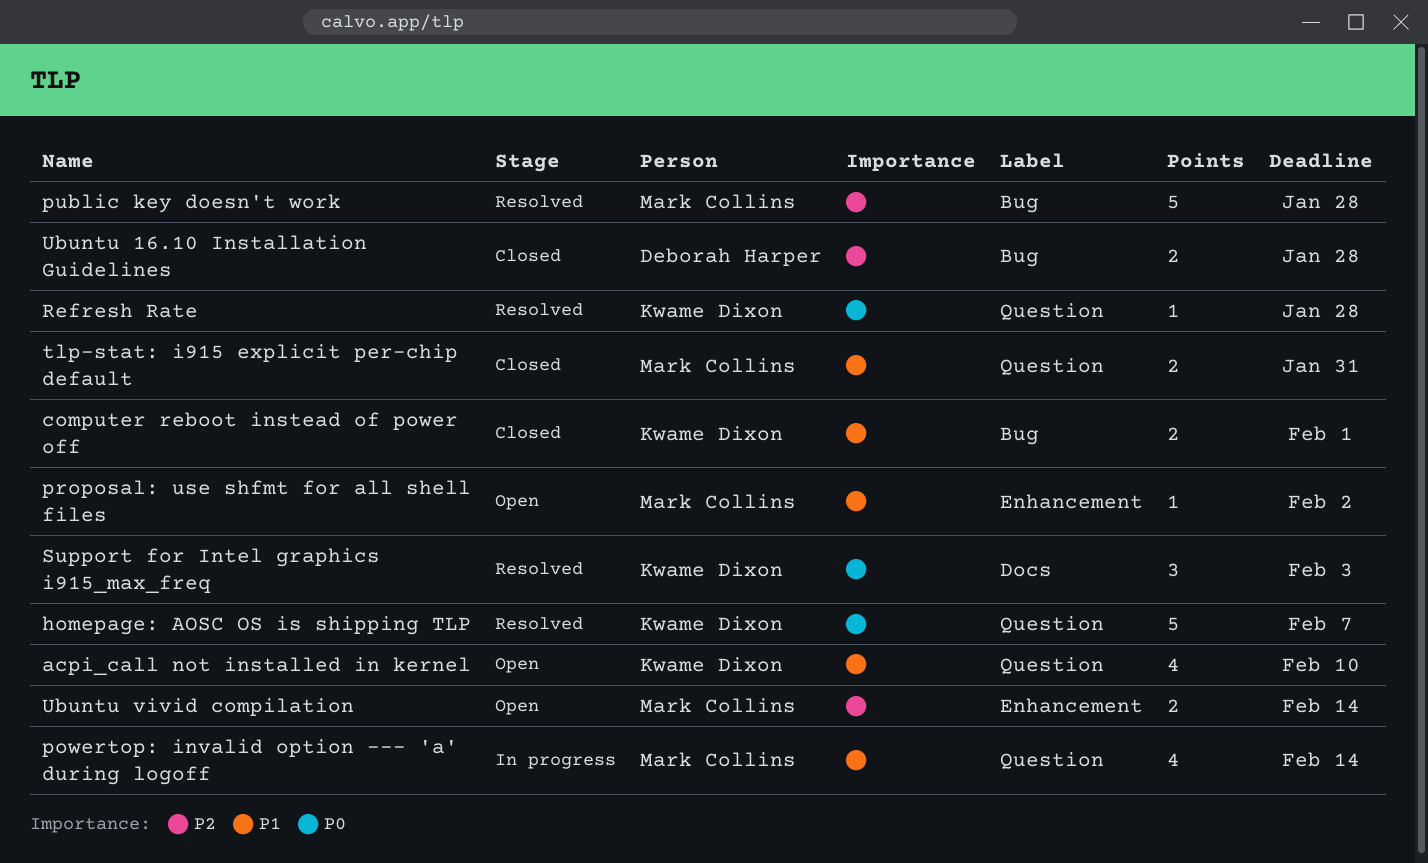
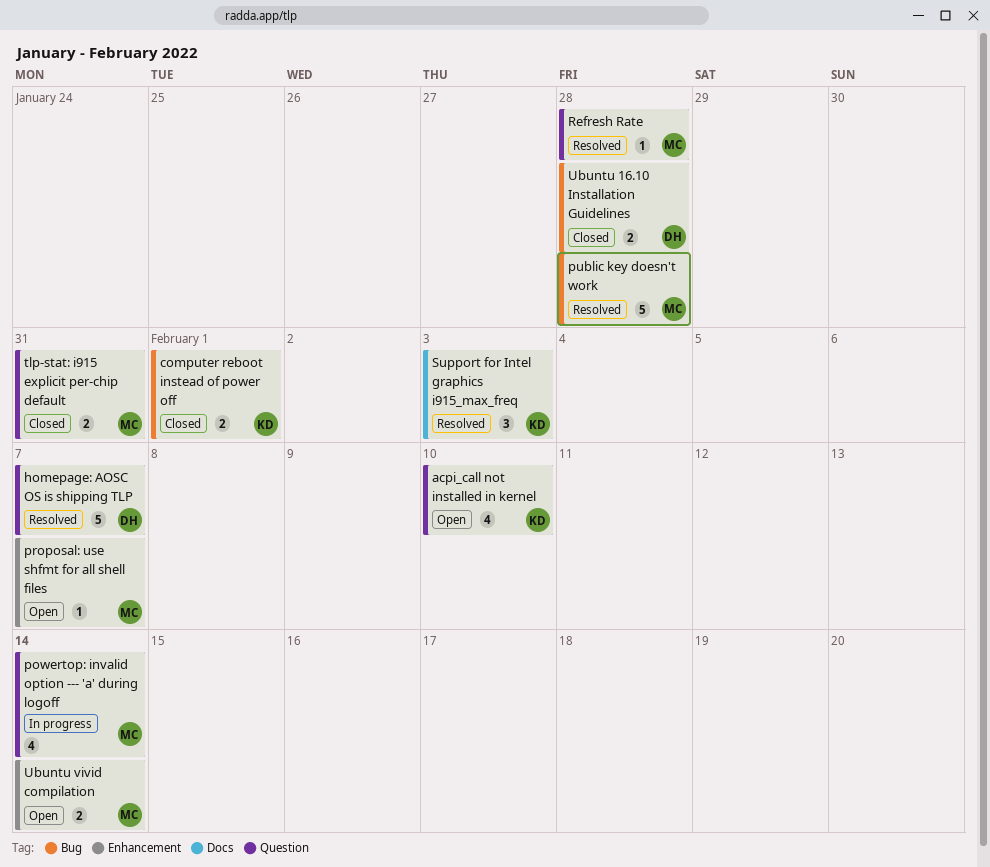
homepage: AOSC OS is shipping TLP, owner: Kwame Dixon -> Deborah Harper
proposal: use shfmt for all shell files, due: Feb 2 -> Feb 7
Refresh Rate, owner: Kwame Dixon -> Mark Collins

